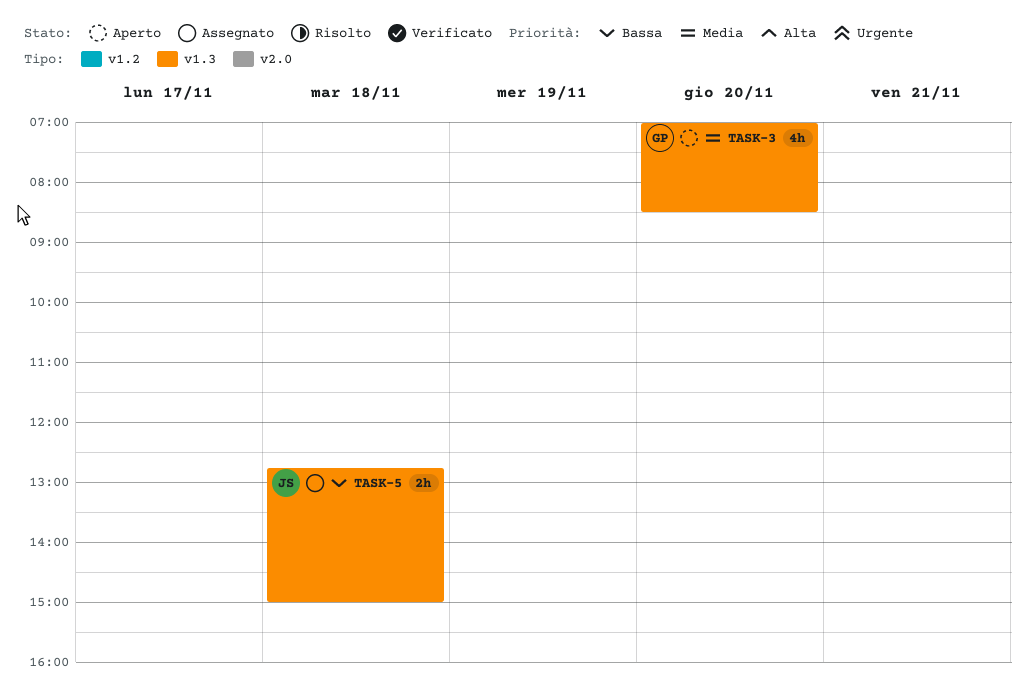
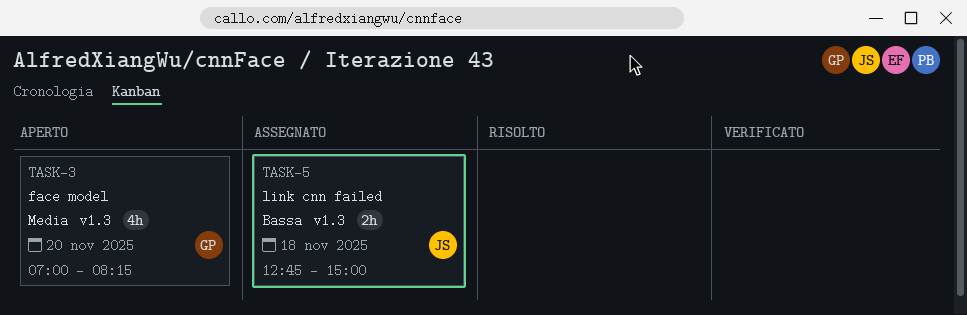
TASK-3, ends: 08:30 -> 08:15

